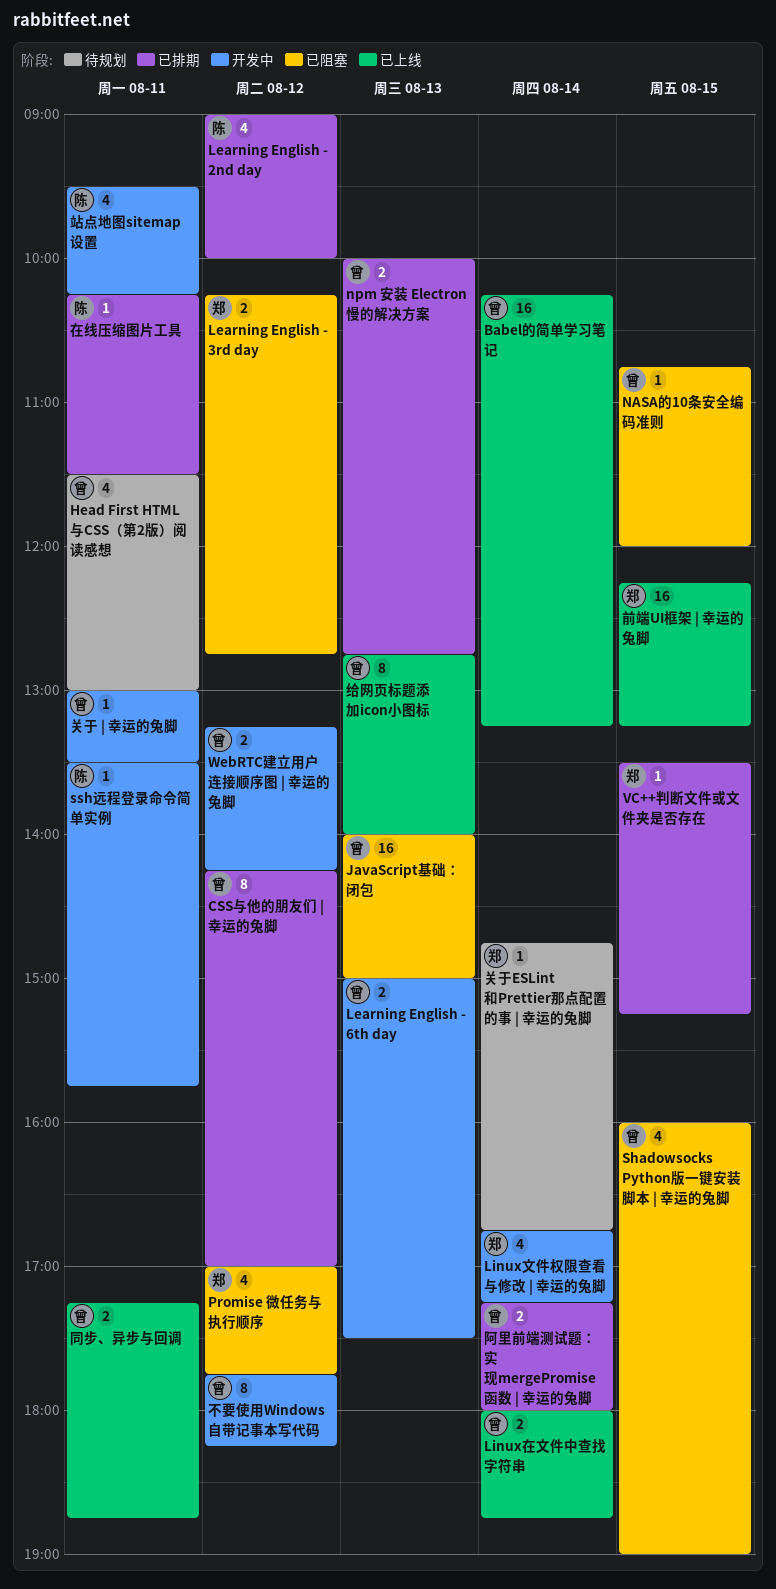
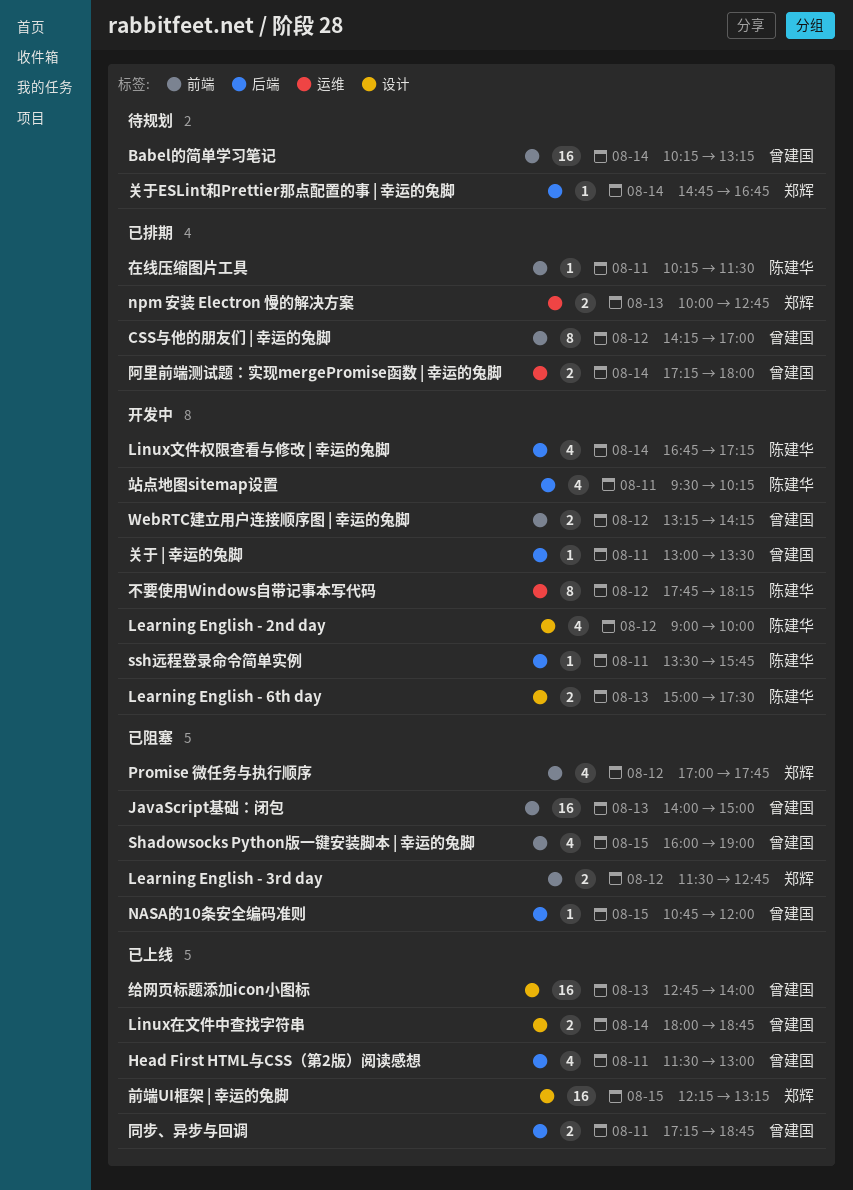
Babel的简单学习笔记, status: 已上线 -> 待规划
Head First HTML与CSS（第2版）阅读感想, status: 待规划 -> 已上线
Learning English - 2nd day, status: 已排期 -> 开发中
Learning English - 3rd day, begins: 10:15 -> 11:30
Learning English - 6th day, owner: 曾建国 -> 陈建华
Linux文件权限查看与修改 | 幸运的兔脚, owner: 郑辉 -> 陈建华
npm 安装 Electron 慢的解决方案, owner: 曾建国 -> 郑辉
VC++判断文件或文件夹是否存在: present -> none
不要使用Windows自带记事本写代码, owner: 曾建国 -> 陈建华
给网页标题添加icon小图标, estimate: 8 -> 16

